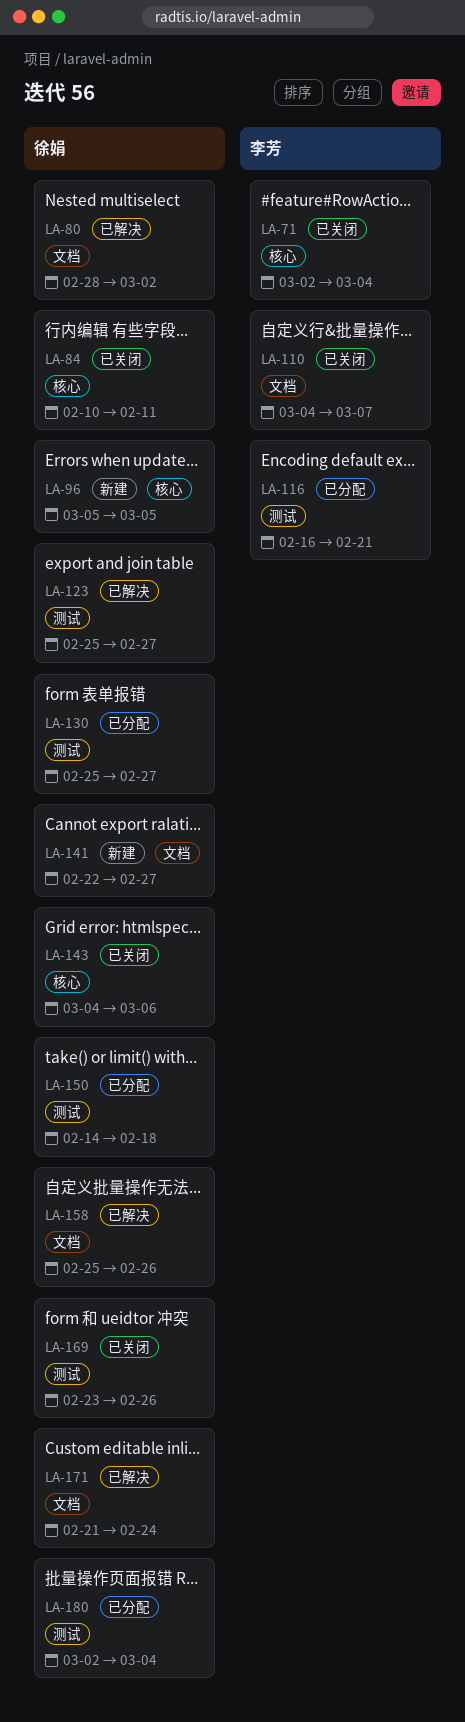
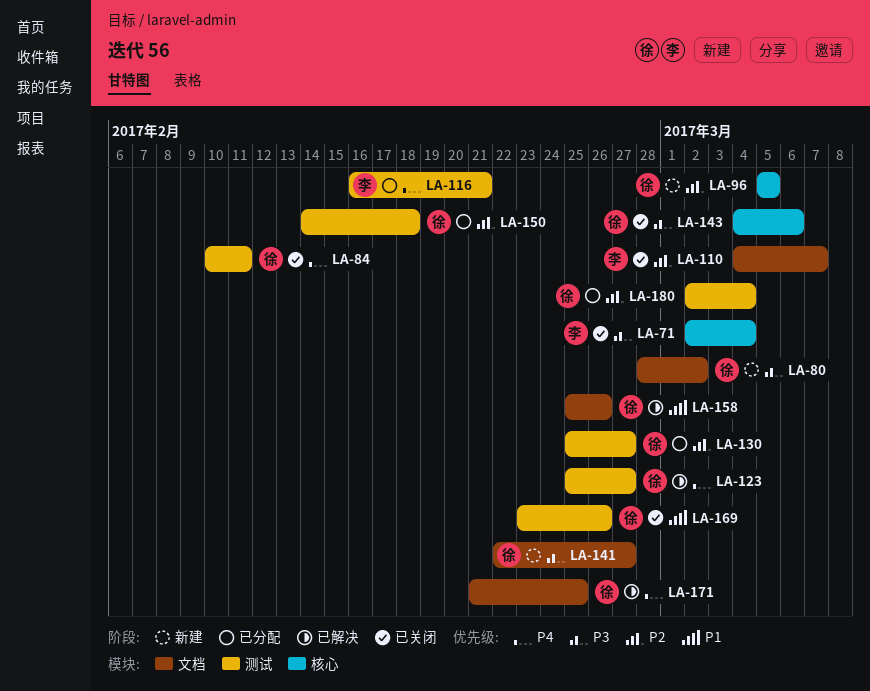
LA-80, status: 已解决 -> 新建
LA-84, label: 核心 -> 测试
LA-171, due: Feb 24 -> Feb 25

